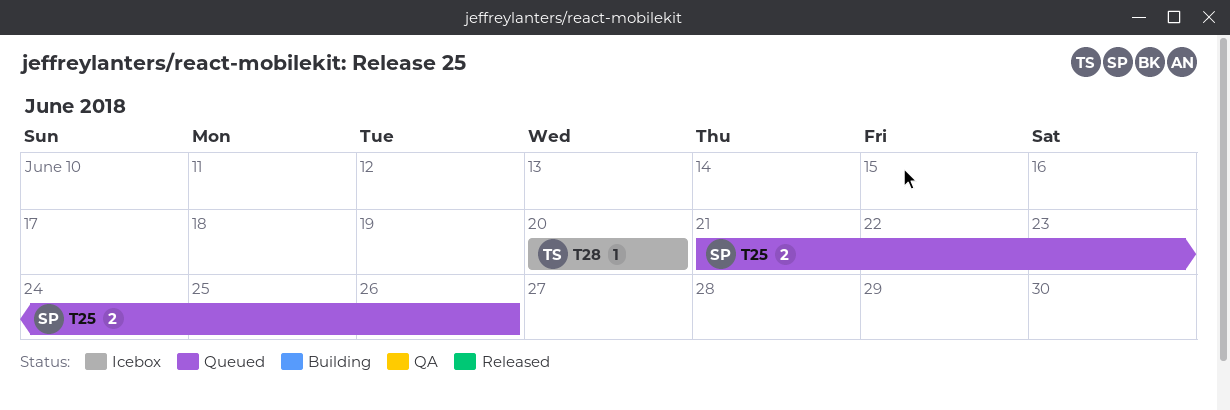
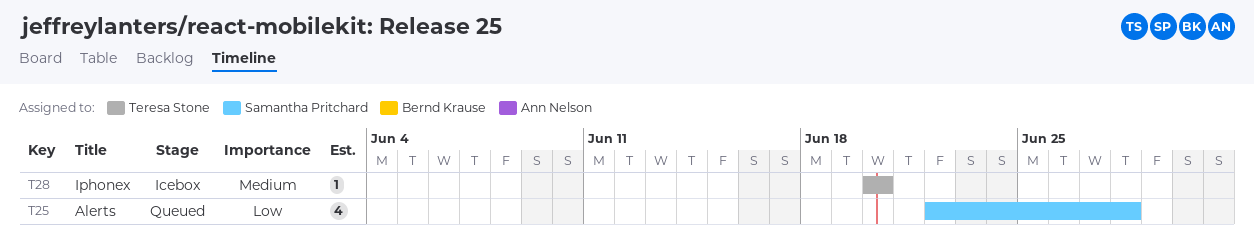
T25, estimate: 2 -> 4
T25, start: Jun 21 -> Jun 22
T25, due: Jun 26 -> Jun 28

